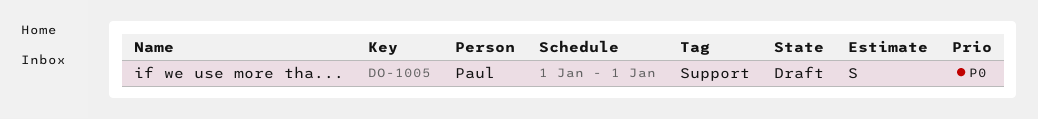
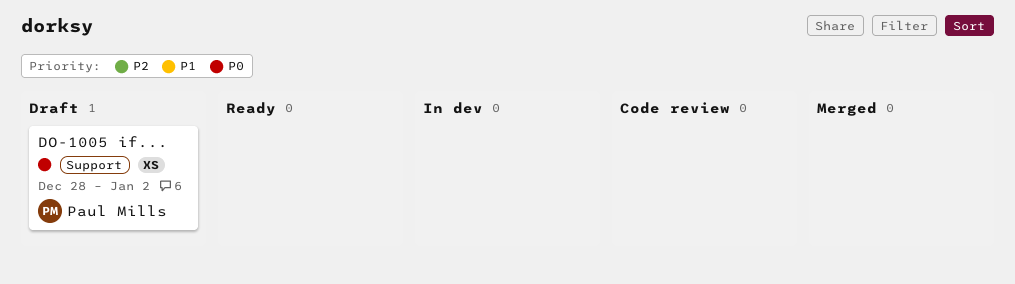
DO-1005, estimate: S -> XS
DO-1005, start: Jan 1 -> Dec 28
DO-1005, due: Jan 1 -> Jan 2

